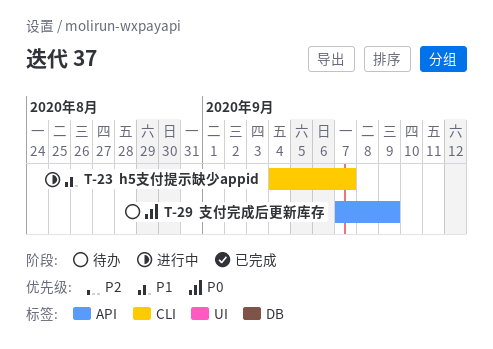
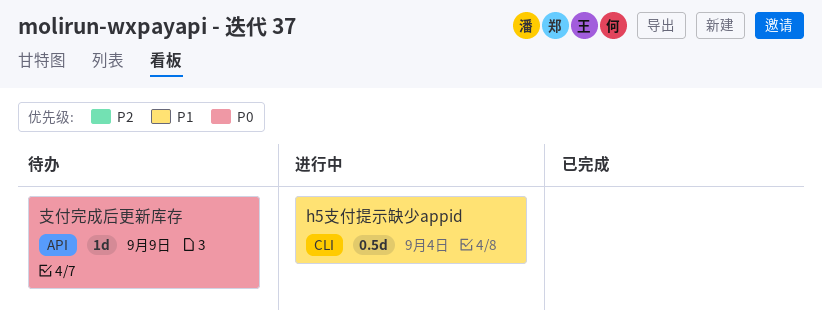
h5支付提示缺少appid, due: Sep 7 -> Sep 4

